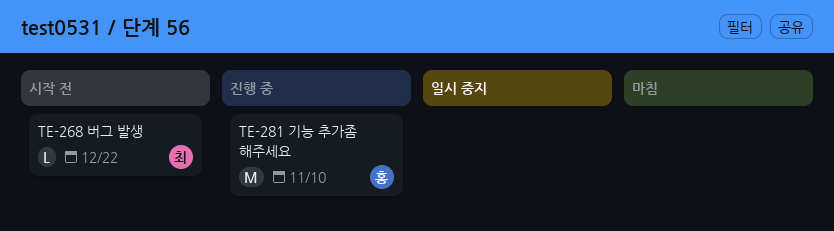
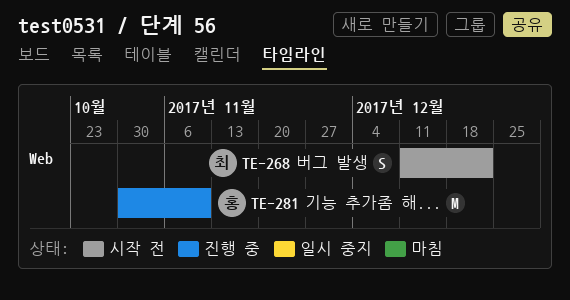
TE-268, estimate: L -> S

